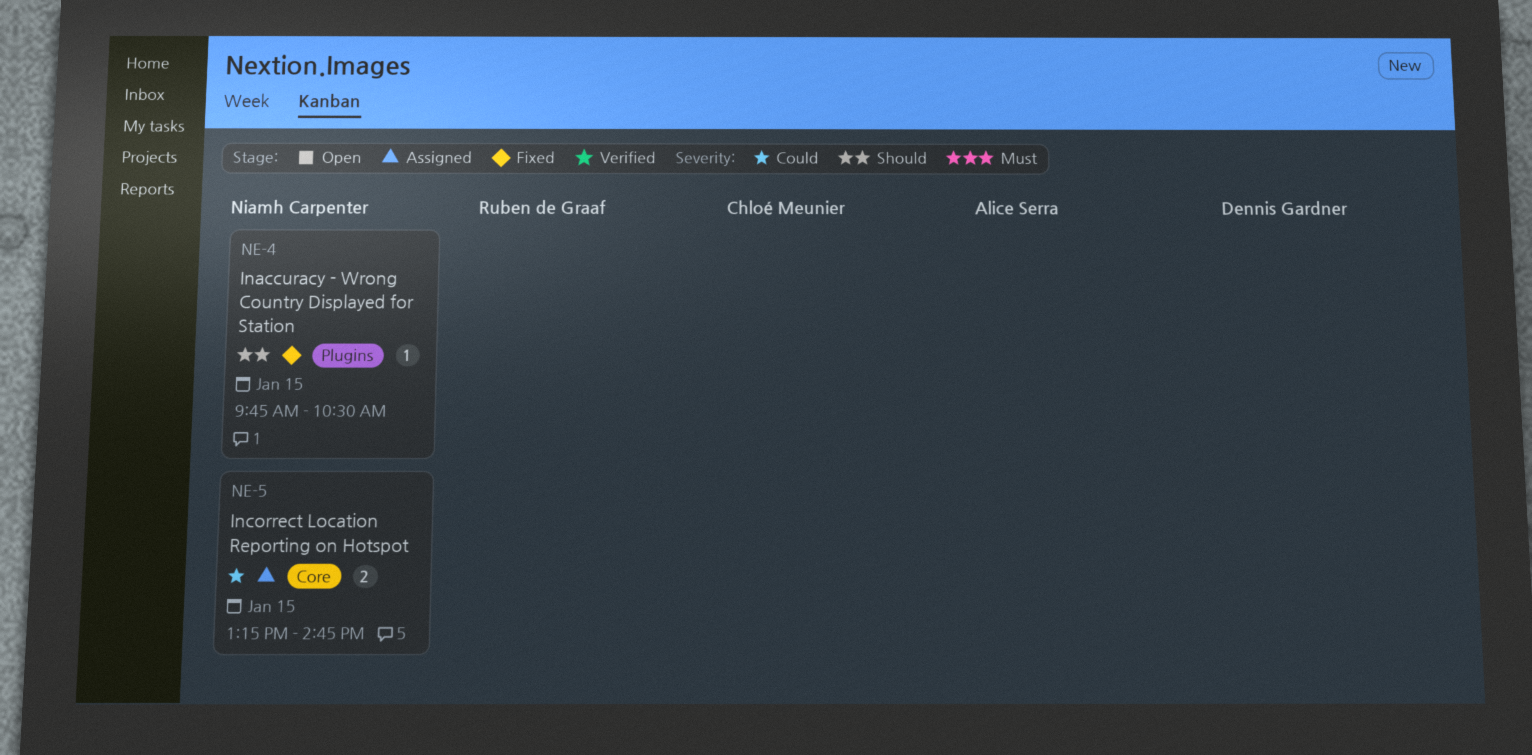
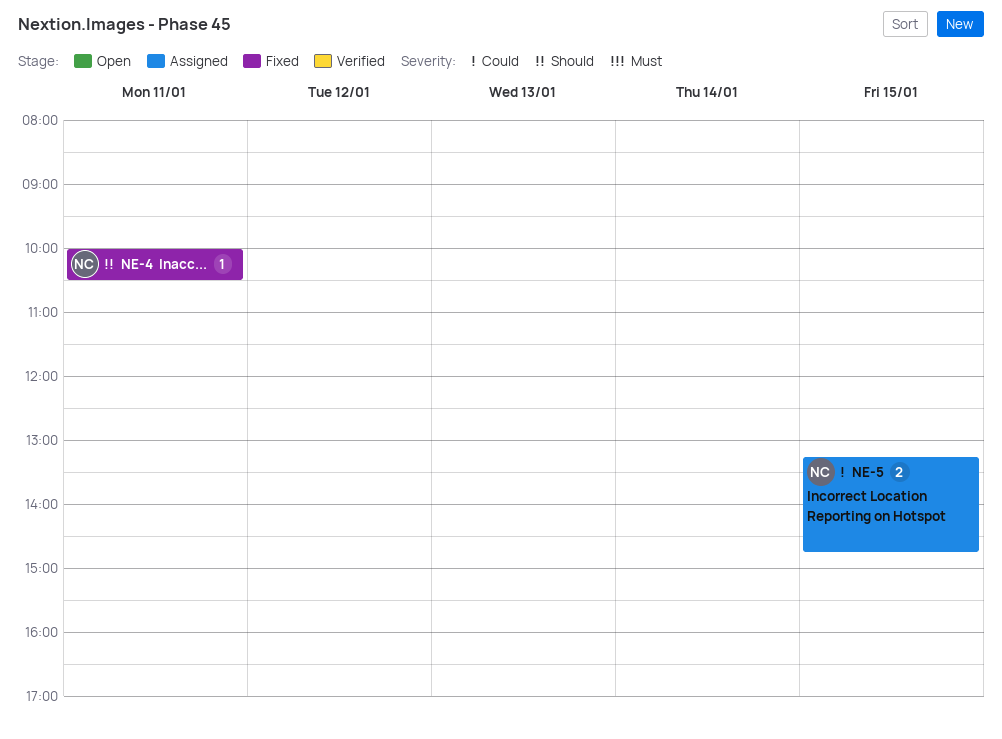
NE-4, day: Jan 15 -> Jan 11
NE-4, begins: 09:45 -> 10:00

